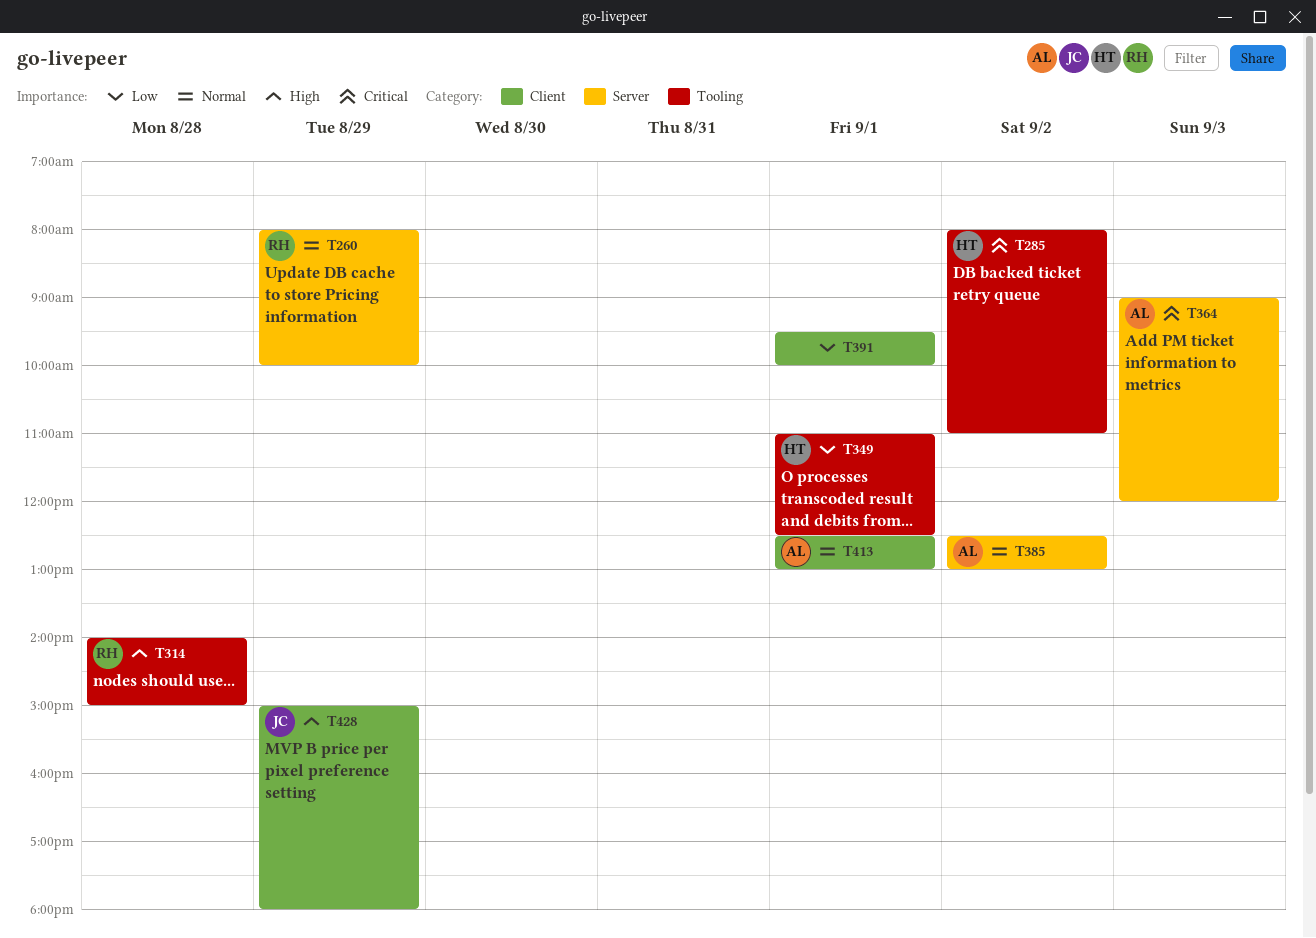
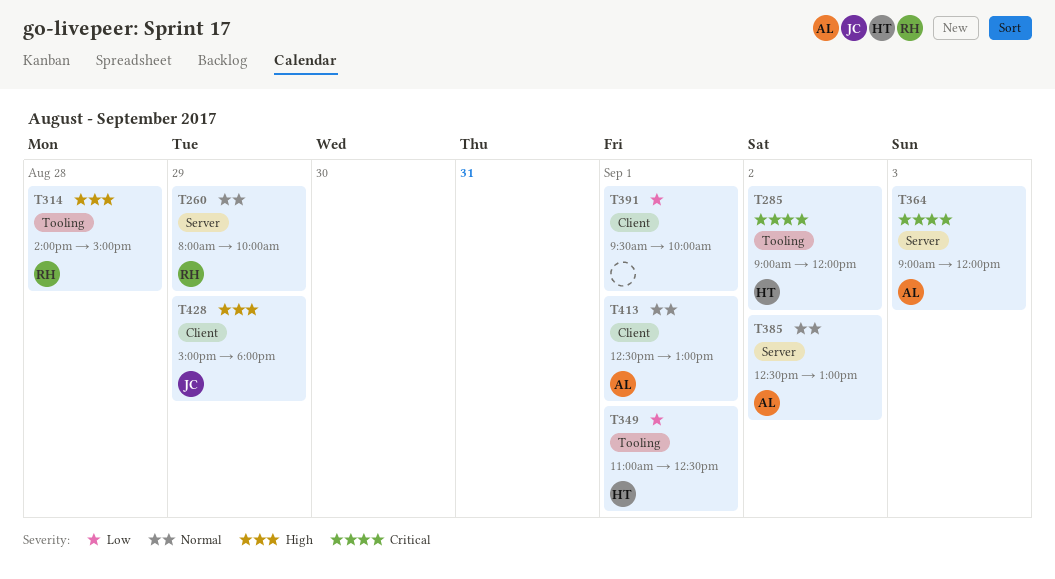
T285, begins: 08:00 -> 09:00
T285, ends: 11:00 -> 12:00

